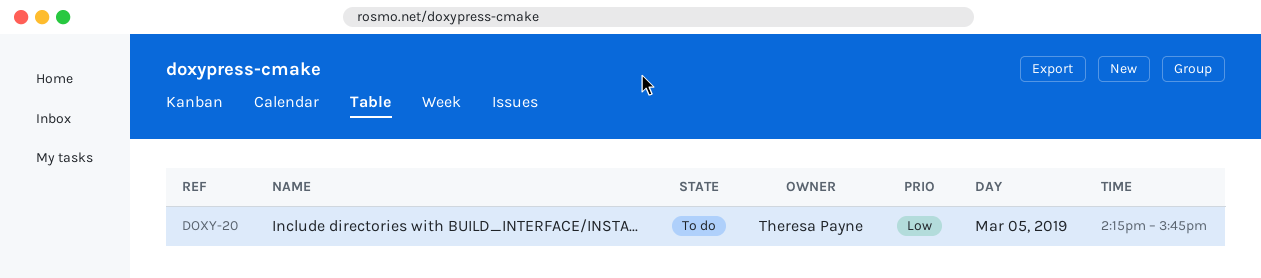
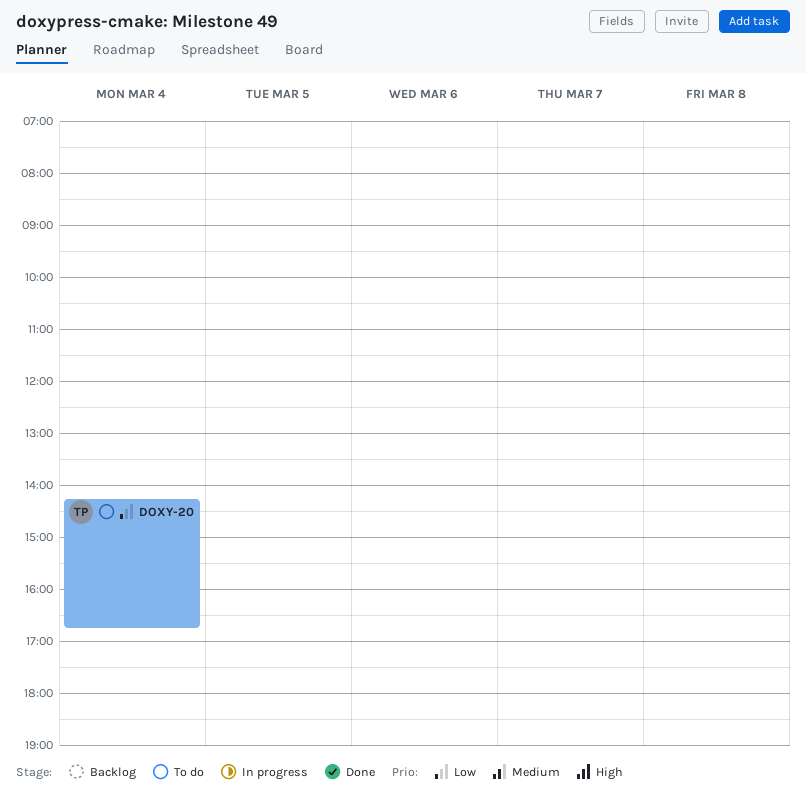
DOXY-20, day: Mar 5 -> Mar 4
DOXY-20, ends: 15:45 -> 16:45

